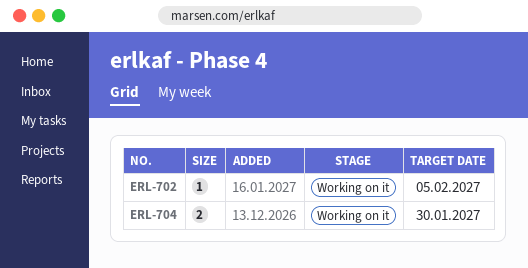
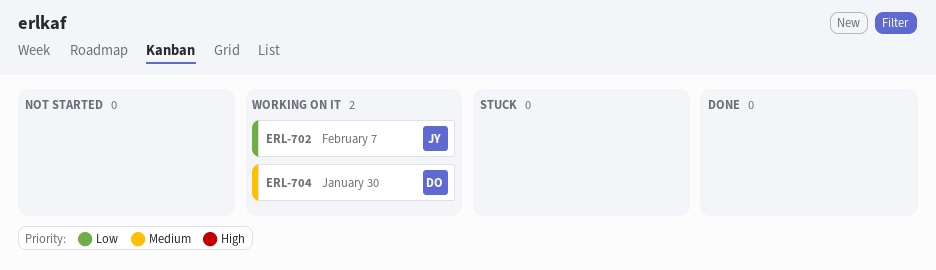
ERL-702, due: Feb 5 -> Feb 7

